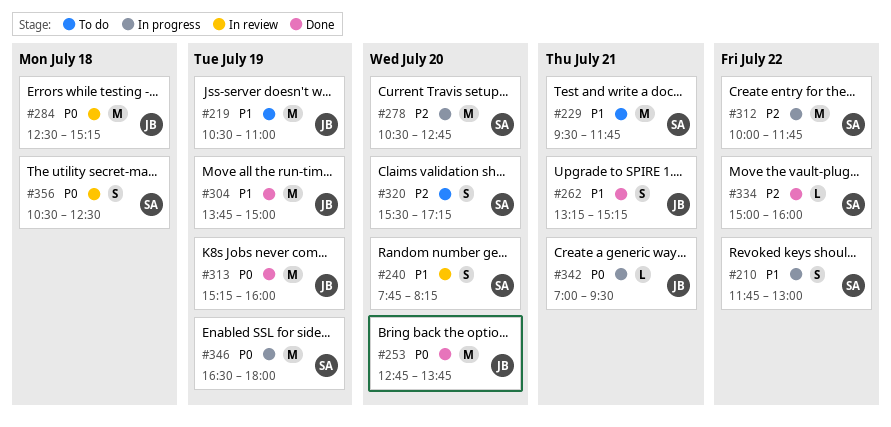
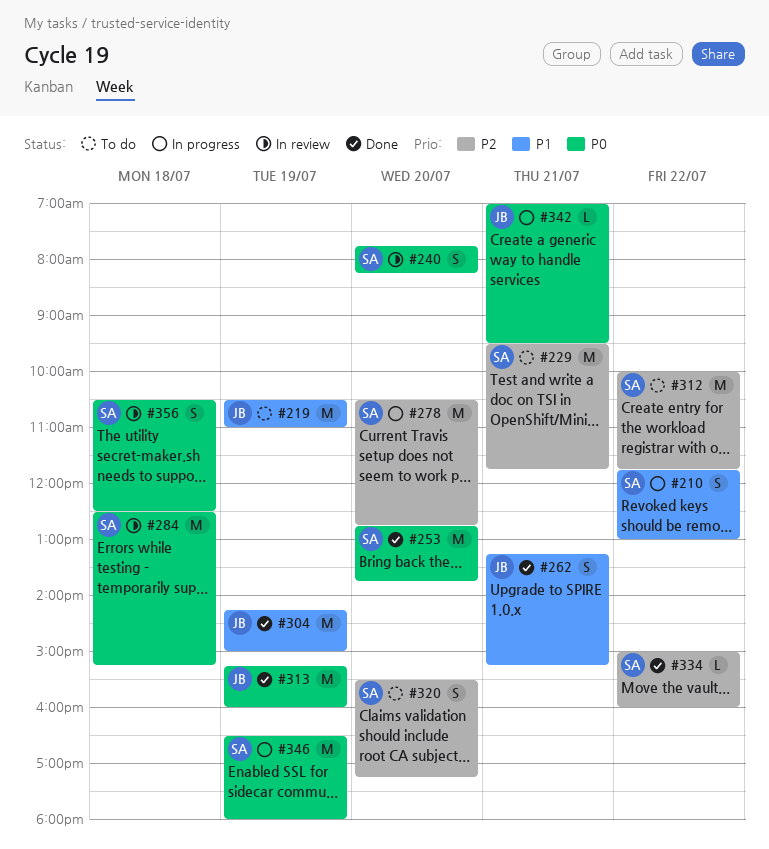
#229, priority: P1 -> P2
#240, priority: P1 -> P0
#253, owner: JB -> SA
#284, owner: JB -> SA
#304, begins: 13:45 -> 14:15
#312, status: In progress -> To do

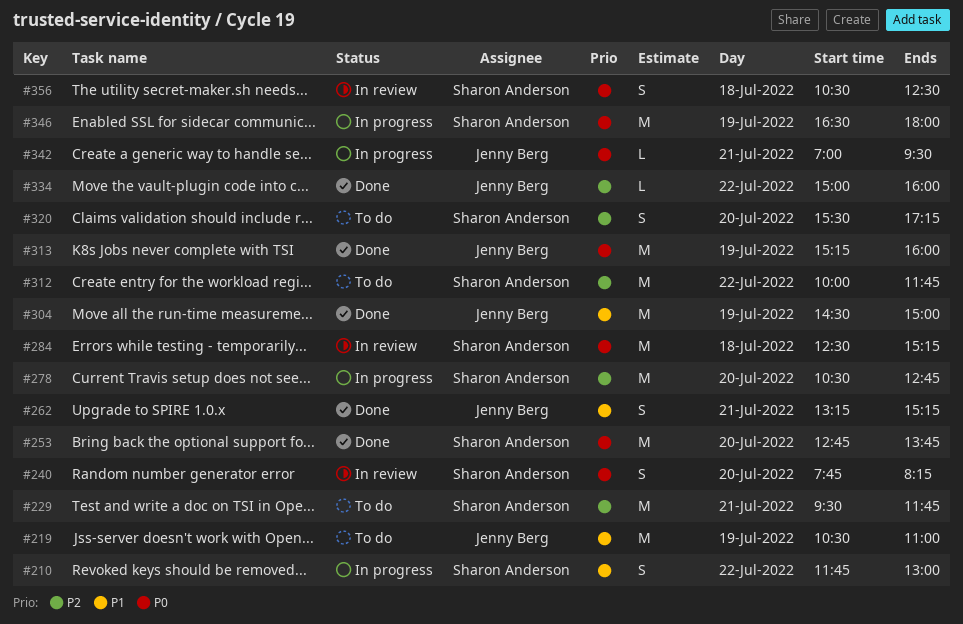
#304, begins: 14:15 -> 14:30
#334, owner: Sharon Anderson -> Jenny Berg

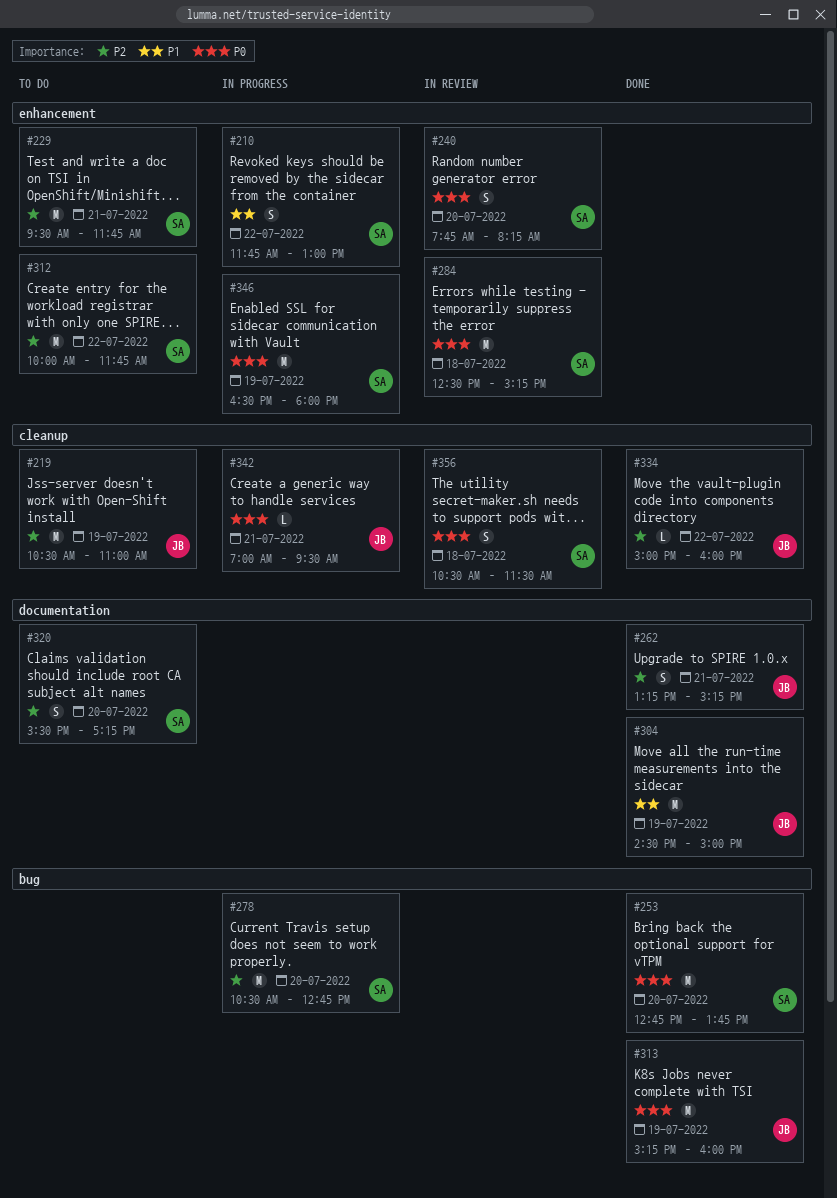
#219, priority: P1 -> P2
#262, priority: P1 -> P2
#356, ends: 12:30 -> 11:30

